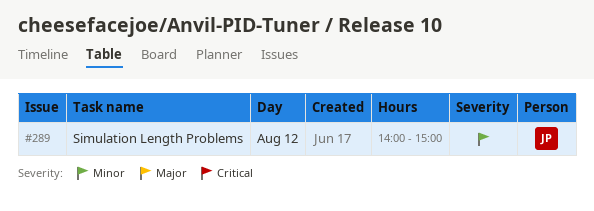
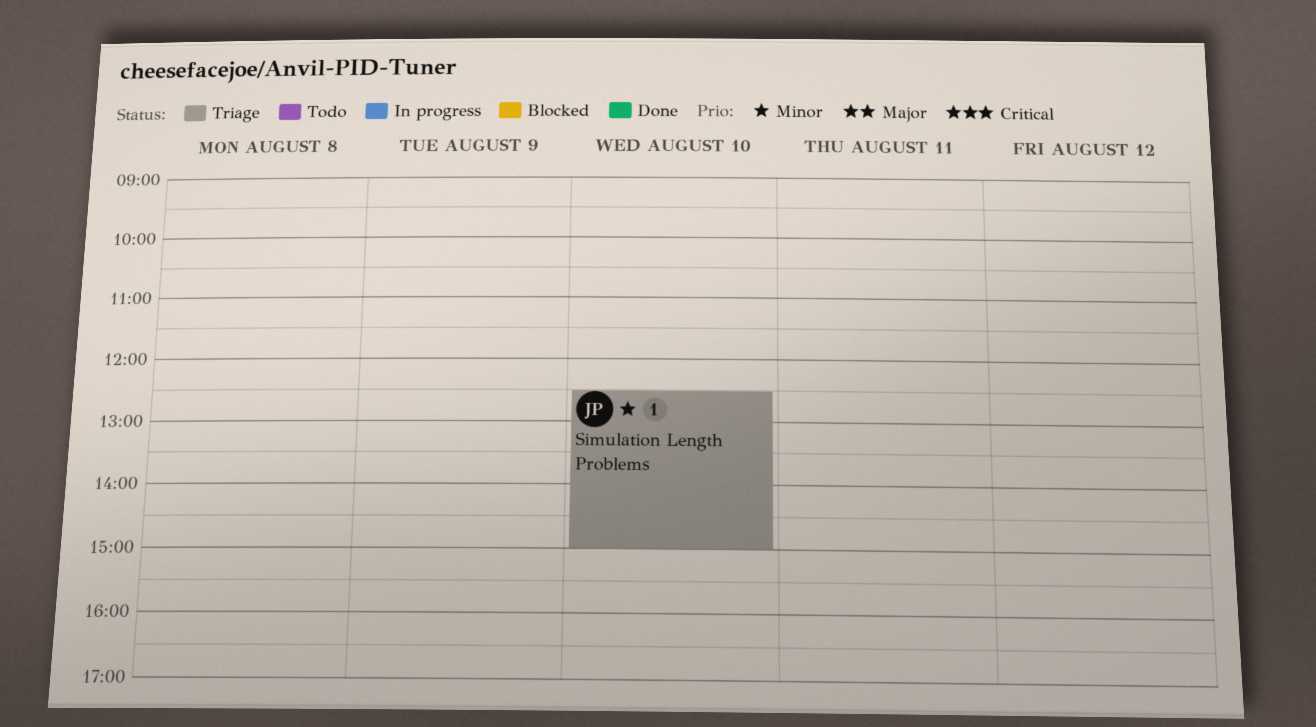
Simulation Length Problems, day: Aug 12 -> Aug 10
Simulation Length Problems, begins: 14:00 -> 12:30

